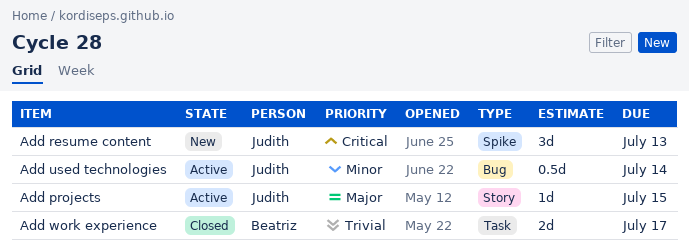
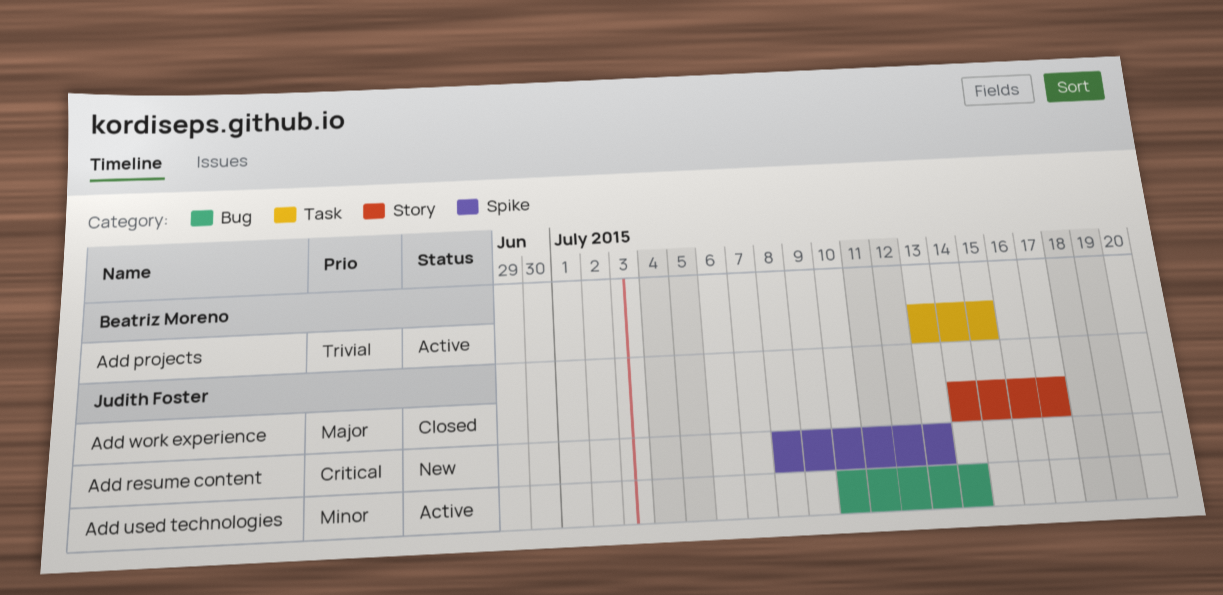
Add projects, owner: Judith Foster -> Beatriz Moreno
Add projects, priority: Major -> Trivial
Add projects, label: Story -> Task
Add work experience, owner: Beatriz Moreno -> Judith Foster
Add work experience, priority: Trivial -> Major
Add work experience, label: Task -> Story

